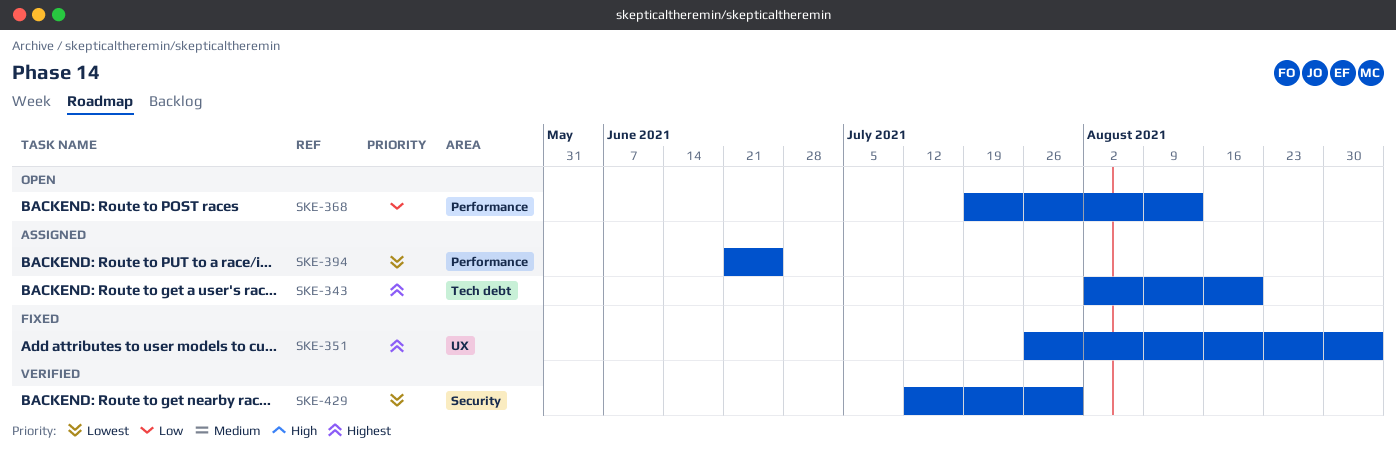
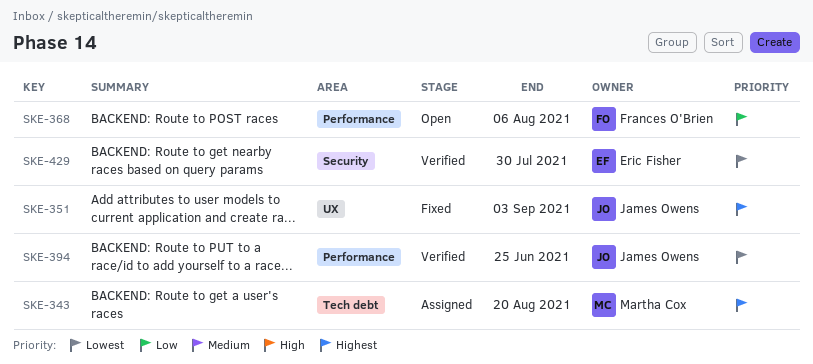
SKE-368, due: Aug 13 -> Aug 6
SKE-394, status: Assigned -> Verified

